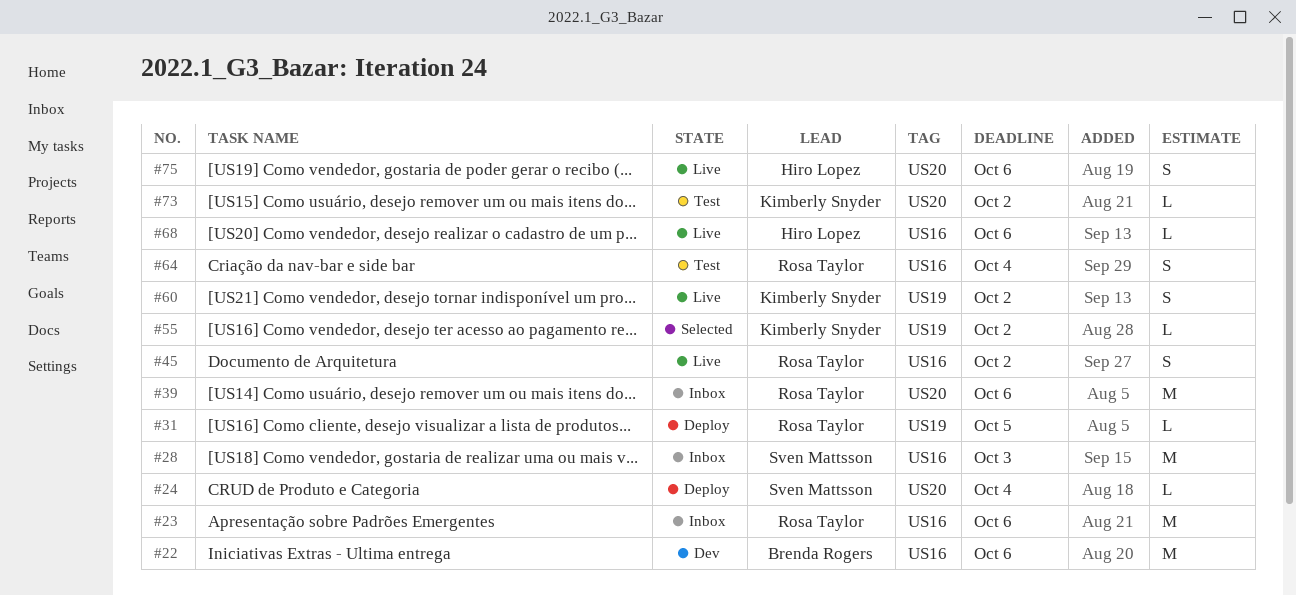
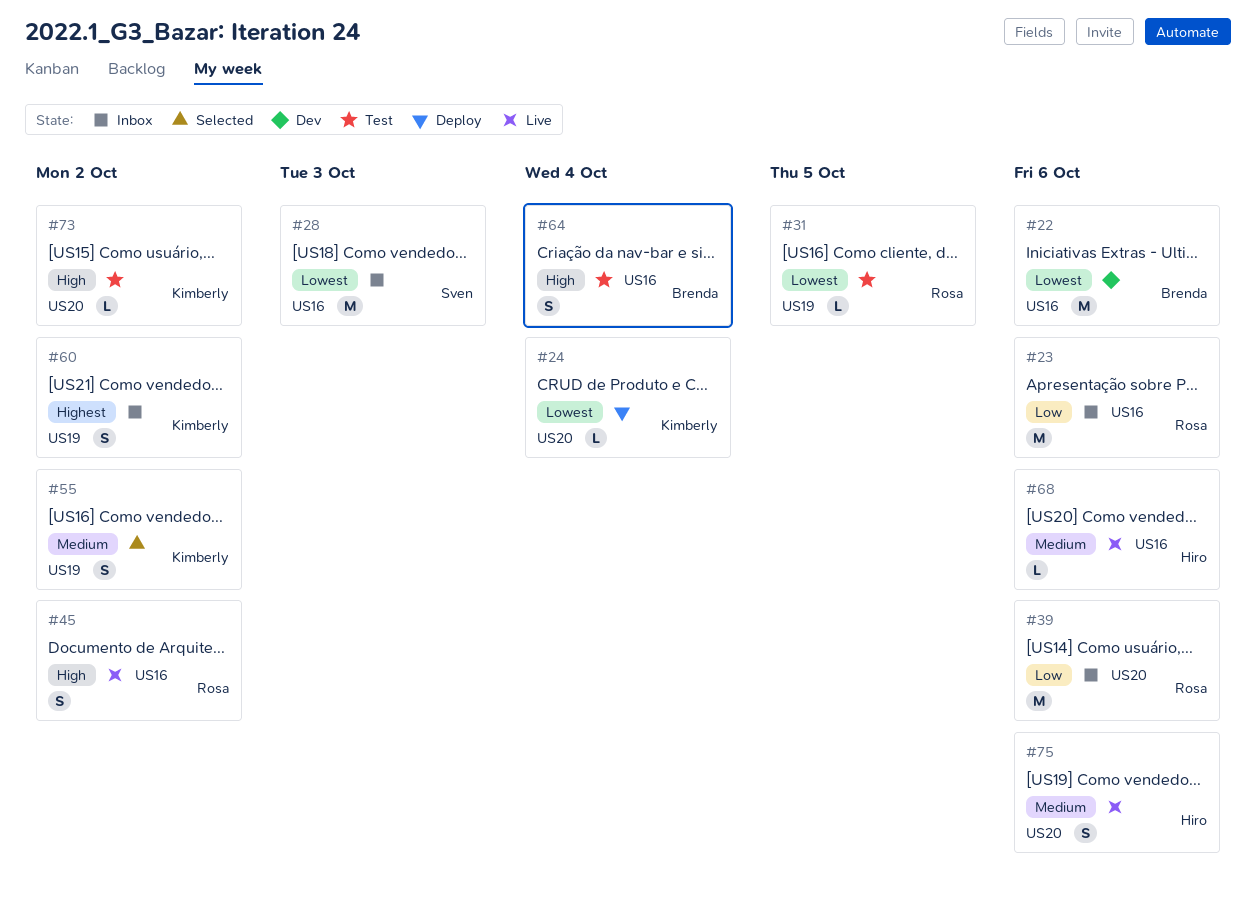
#24, owner: Sven Mattsson -> Kimberly Snyder
#31, status: Deploy -> Test
#55, estimate: L -> S
#60, status: Live -> Inbox
#64, owner: Rosa Taylor -> Brenda Rogers

